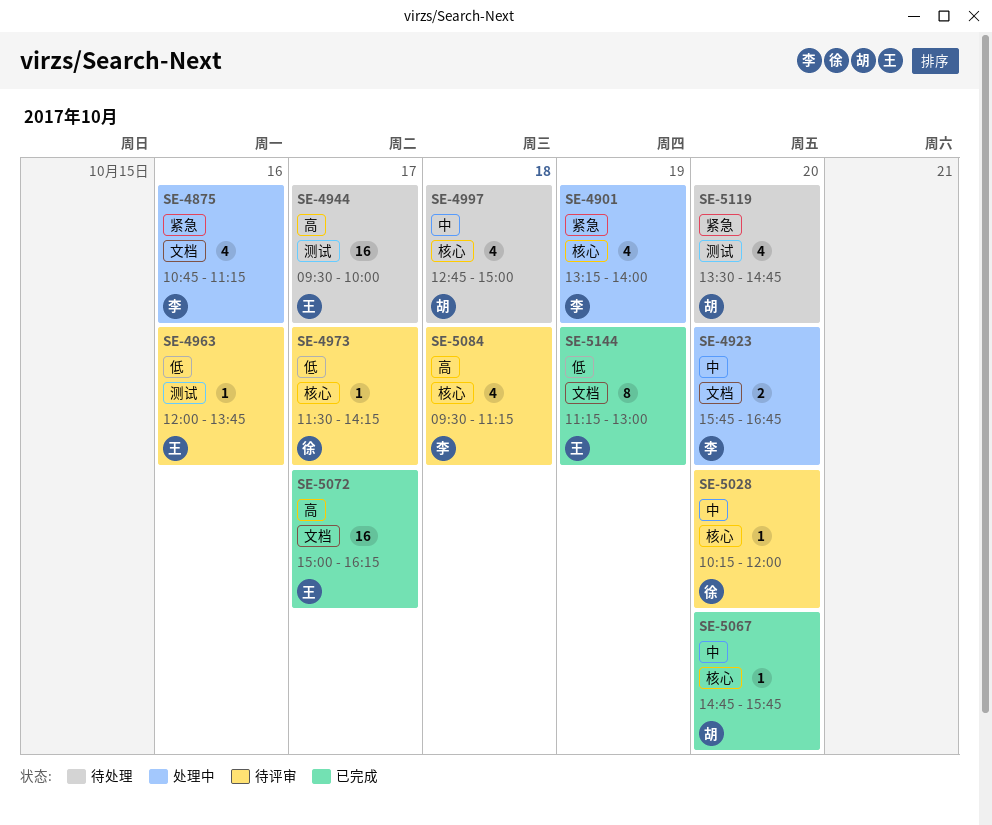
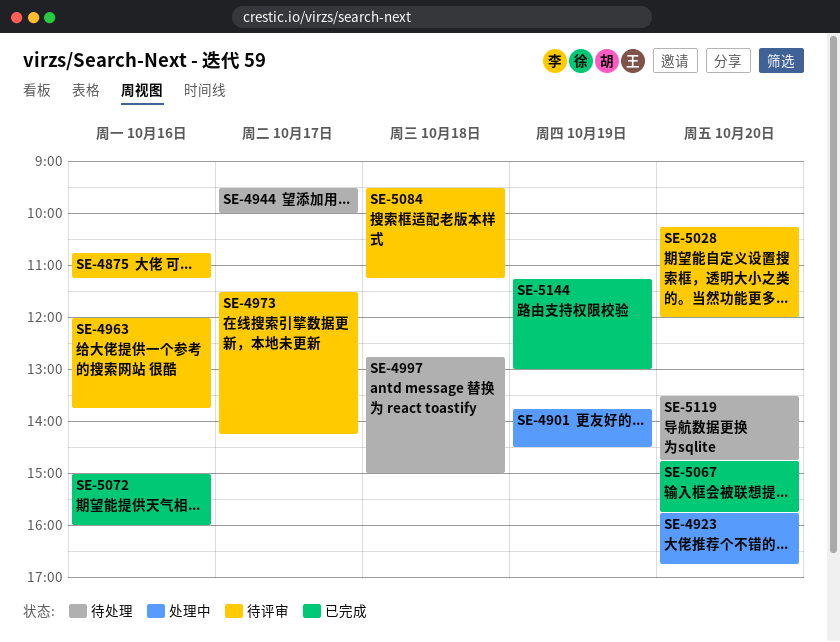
SE-4875, status: 处理中 -> 待评审
SE-4901, begins: 13:15 -> 13:45
SE-4901, ends: 14:00 -> 14:30
SE-5072, day: Oct 17 -> Oct 16
SE-5072, ends: 16:15 -> 16:00

